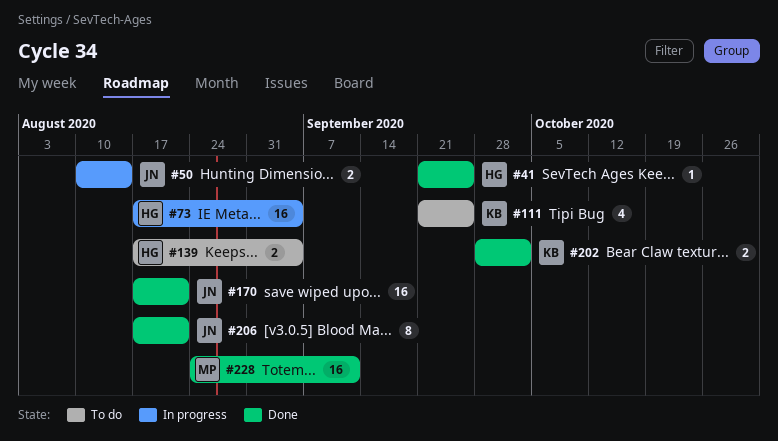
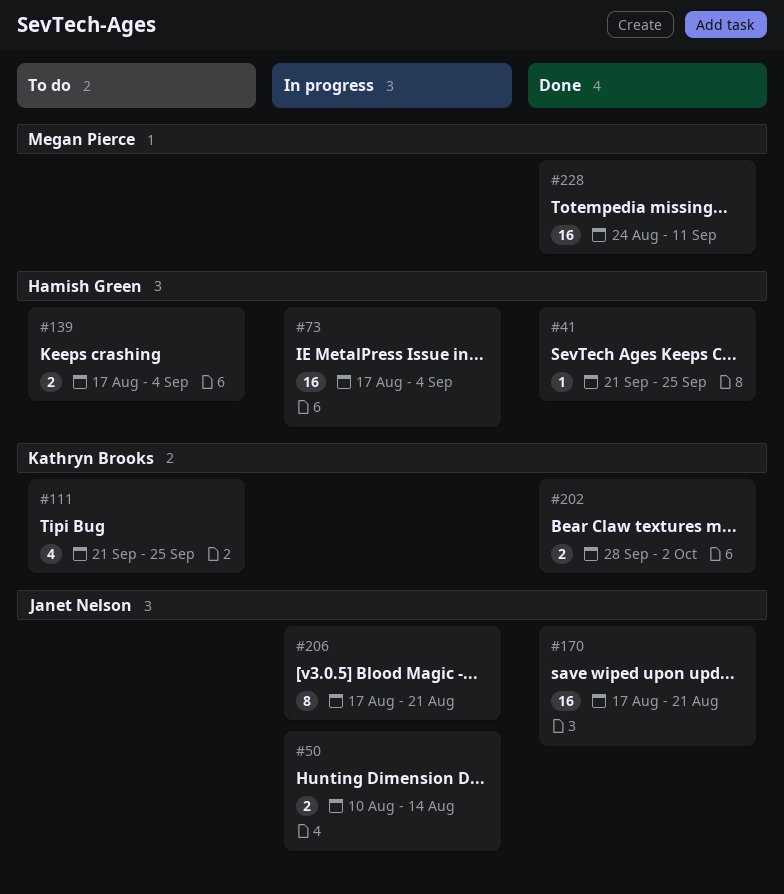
#206, status: Done -> In progress

